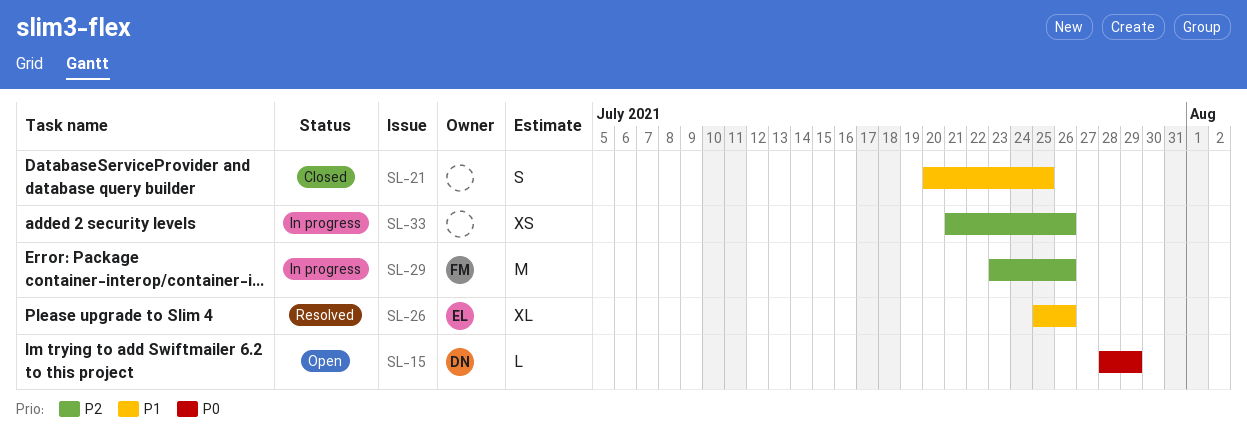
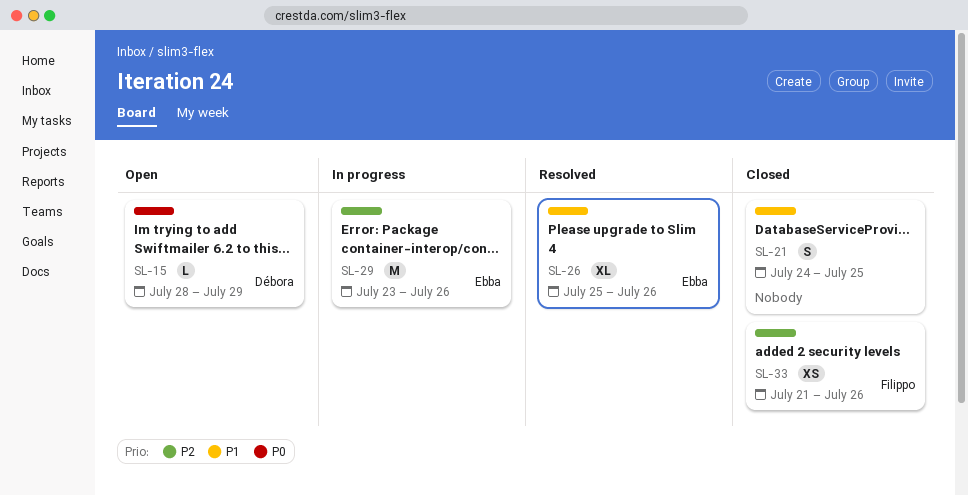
SL-21, start: Jul 20 -> Jul 24
SL-29, owner: Filippo -> Ebba
SL-33, status: In progress -> Closed
SL-33, owner: none -> Filippo

